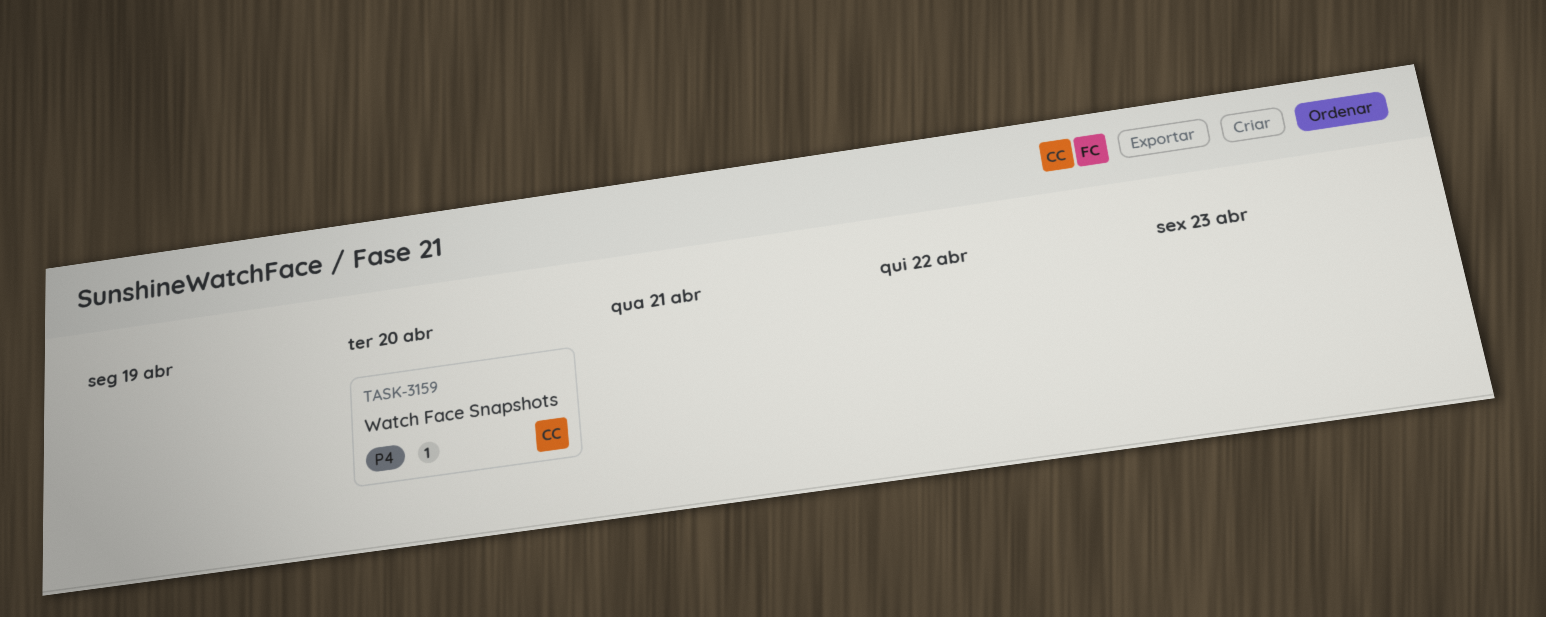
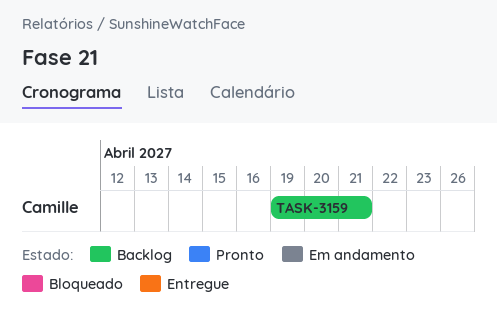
TASK-3159, due: Apr 20 -> Apr 21

